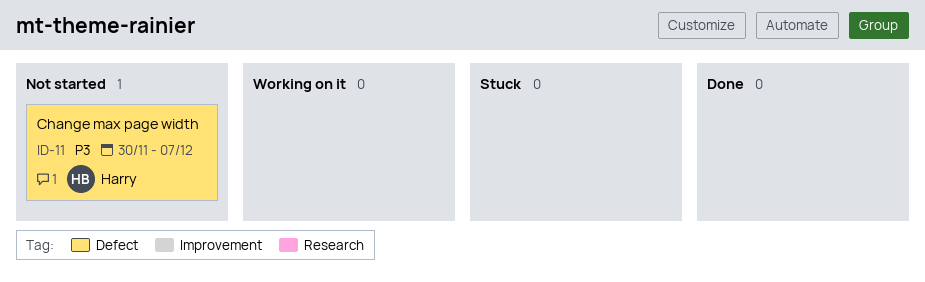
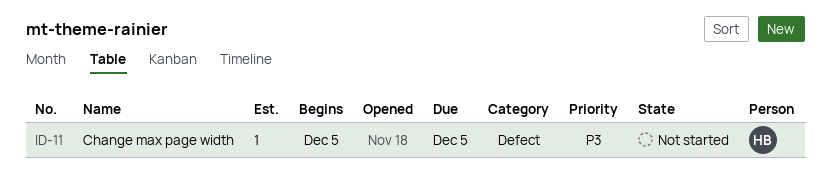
ID-11, start: Nov 30 -> Dec 5
ID-11, due: Dec 7 -> Dec 5

